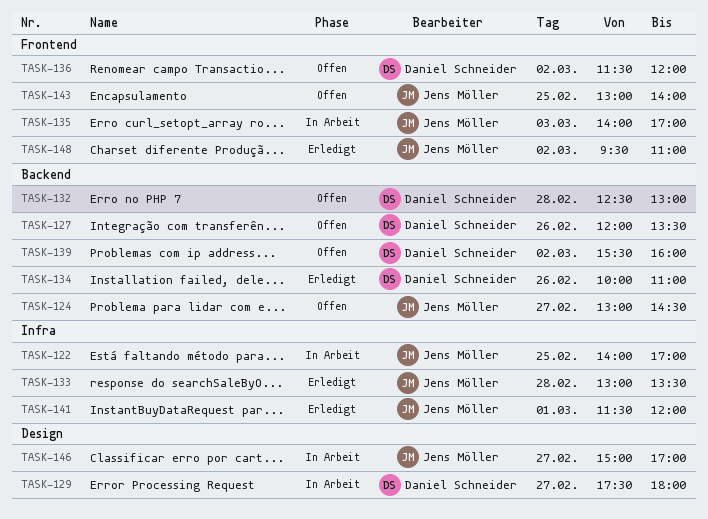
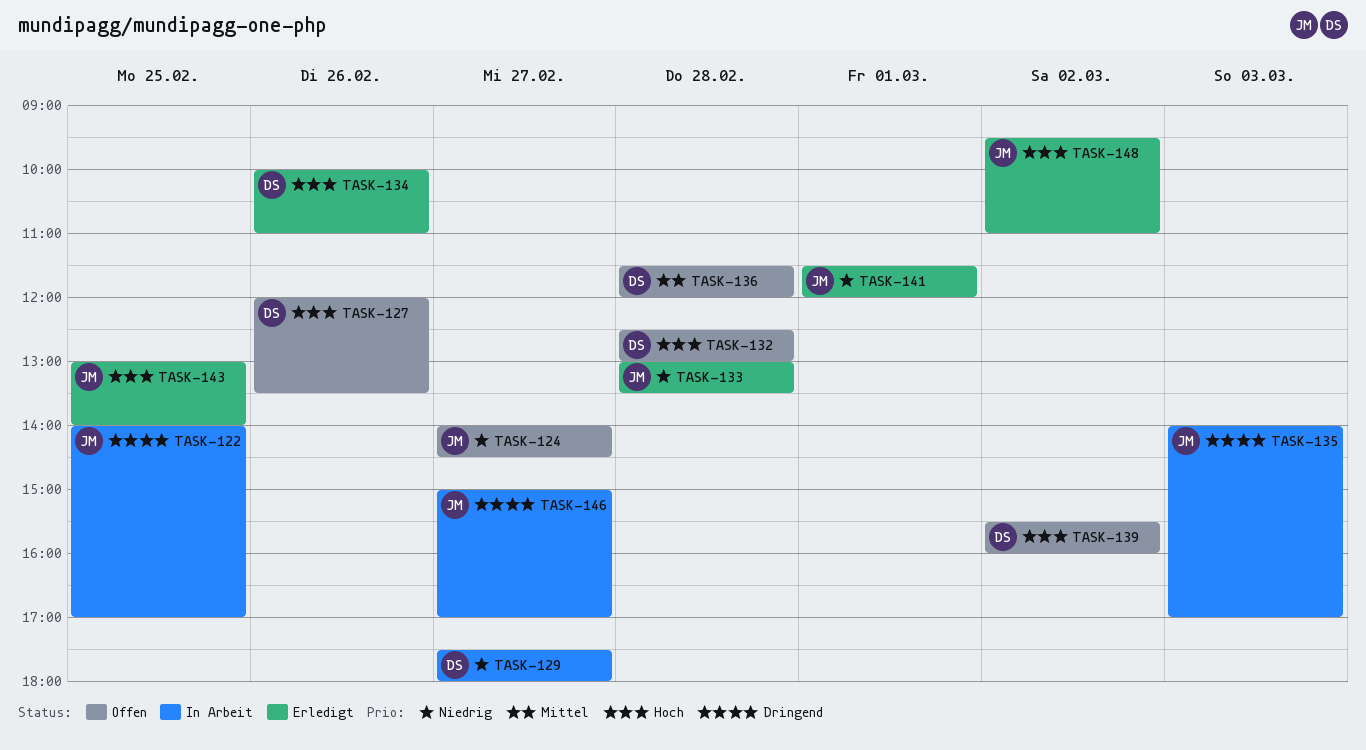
TASK-124, begins: 13:00 -> 14:00
TASK-136, day: Mar 2 -> Feb 28
TASK-143, status: Offen -> Erledigt

